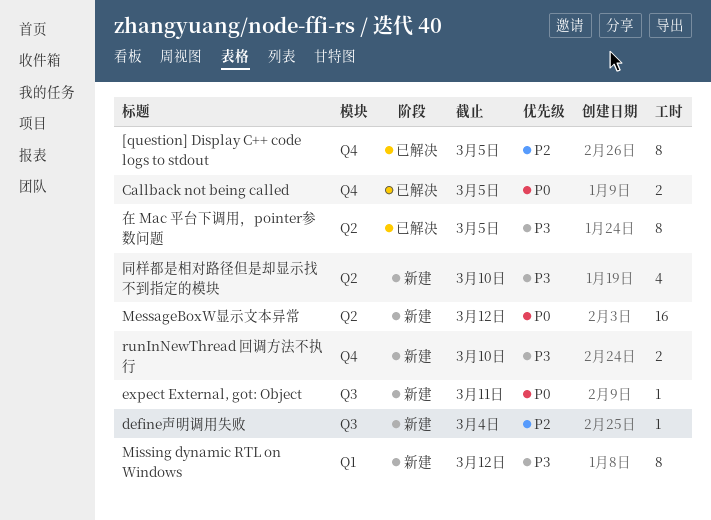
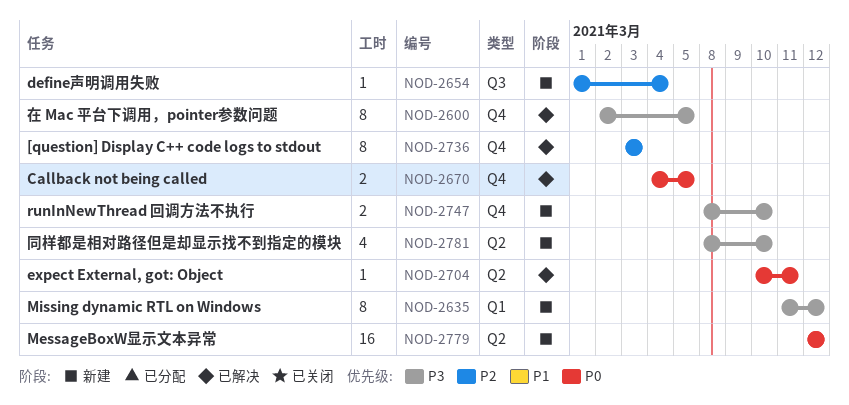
[question] Display C++ code logs to stdout, due: Mar 5 -> Mar 3
expect External, got: Object, status: 新建 -> 已解决
expect External, got: Object, label: Q3 -> Q2
在 Mac 平台下调用，pointer参数问题, label: Q2 -> Q4

